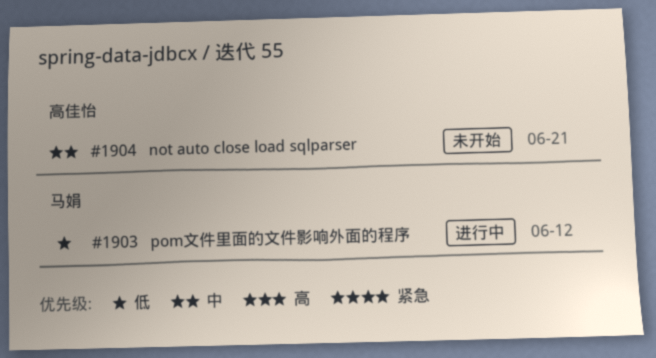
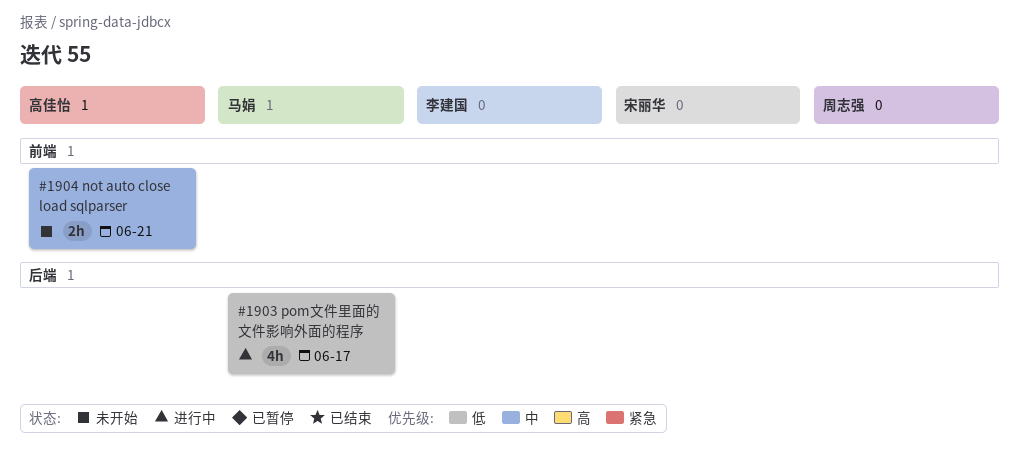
#1903, due: Jun 12 -> Jun 17

